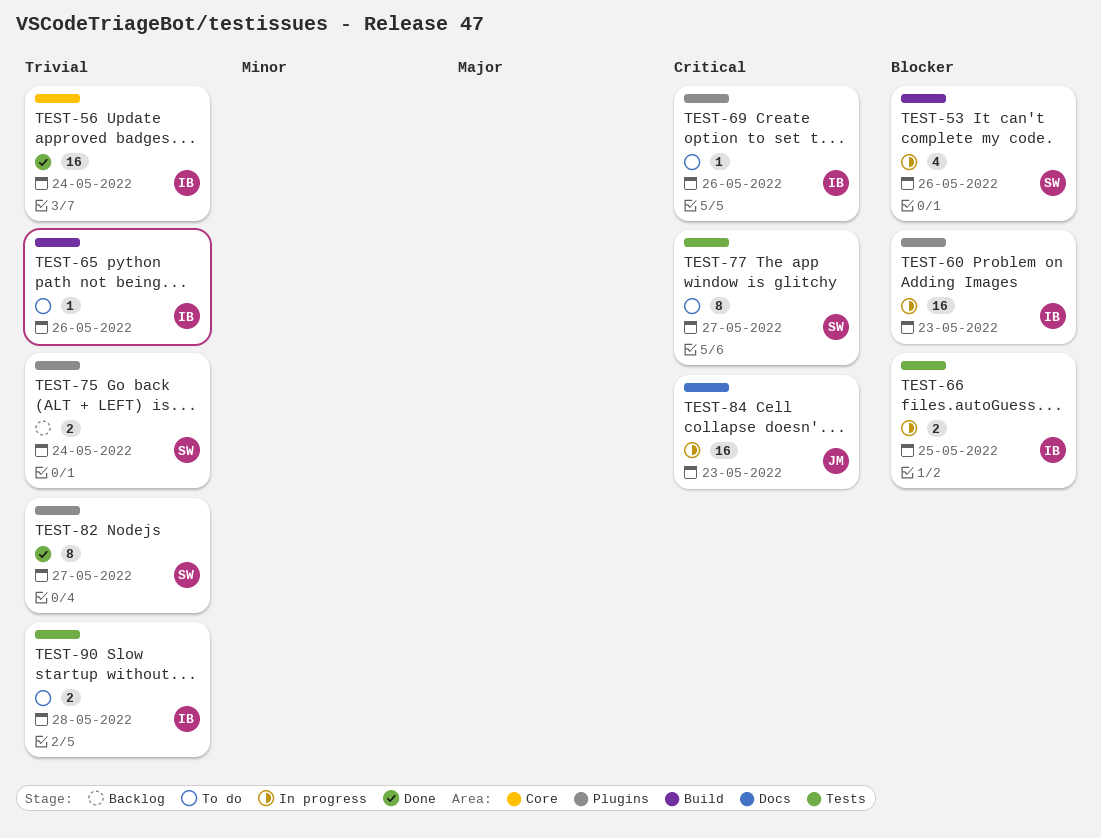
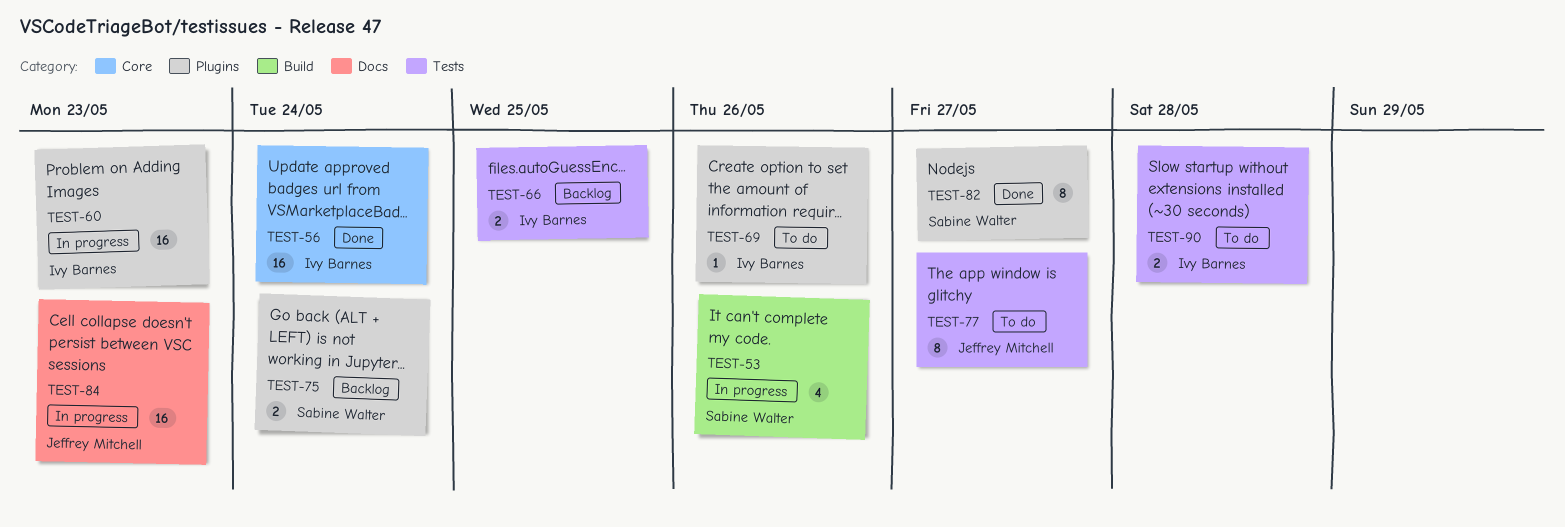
TEST-65: present -> none
TEST-66, status: In progress -> Backlog
TEST-77, owner: Sabine Walter -> Jeffrey Mitchell

